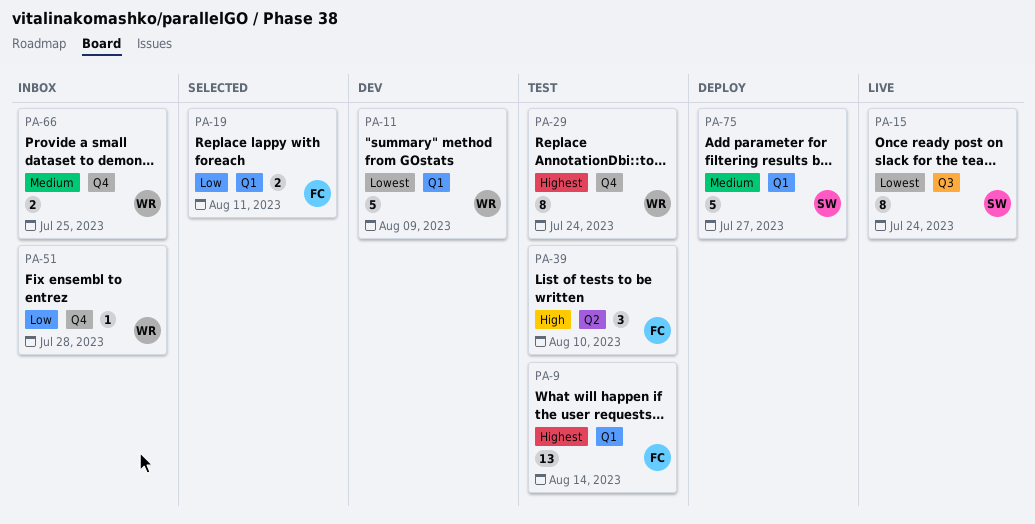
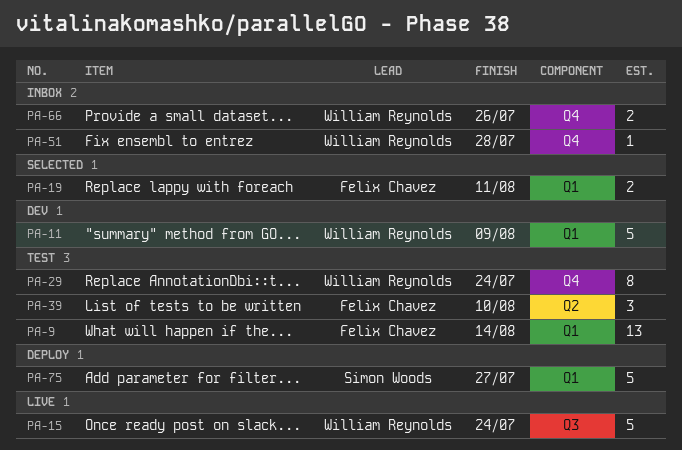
PA-15, owner: Simon Woods -> William Reynolds
PA-15, estimate: 8 -> 5
PA-66, due: Jul 25 -> Jul 26

